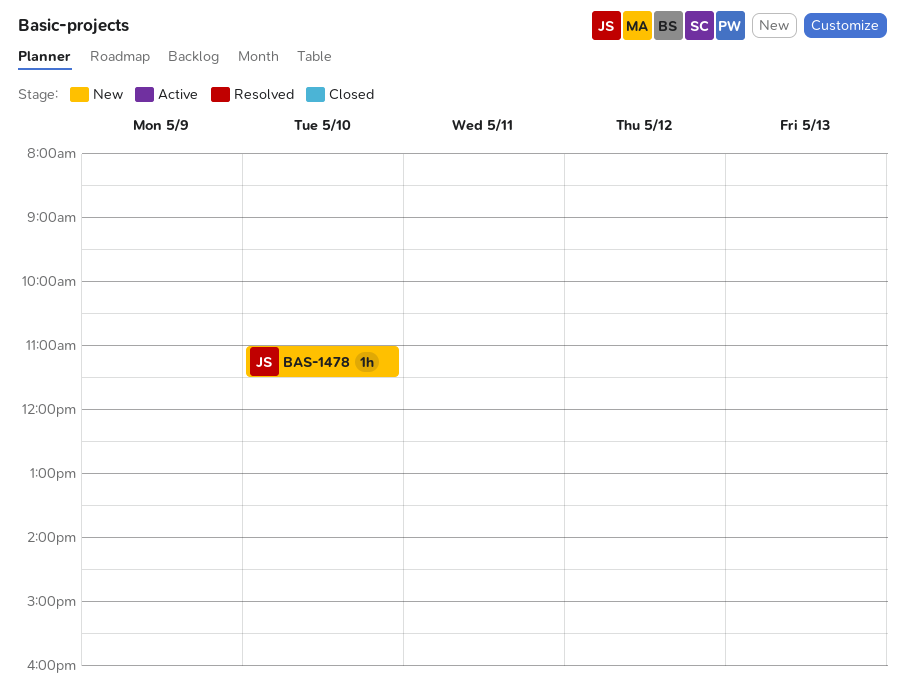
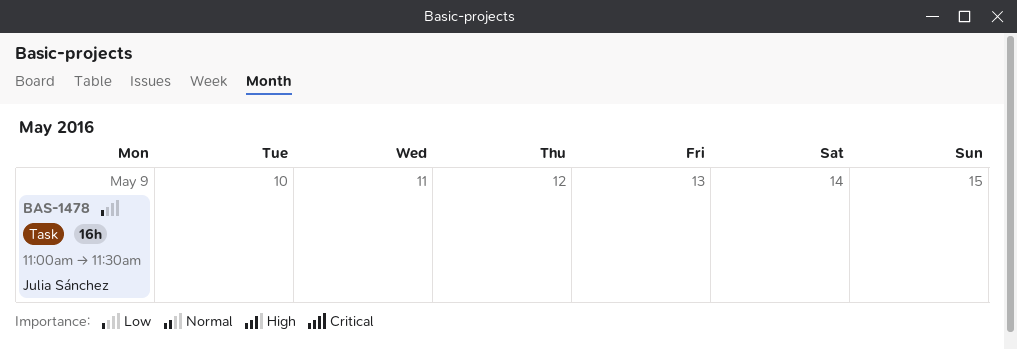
BAS-1478, estimate: 1h -> 16h
BAS-1478, day: May 10 -> May 9

